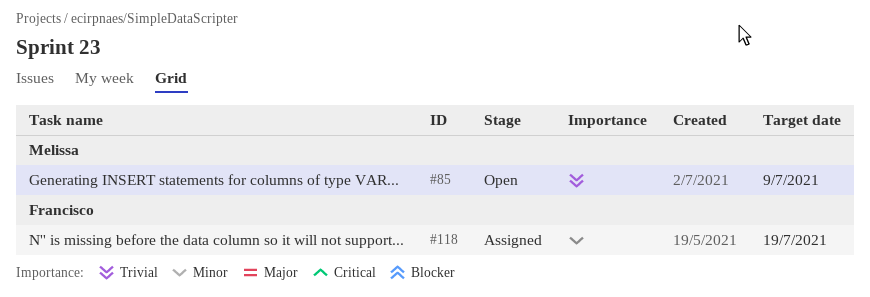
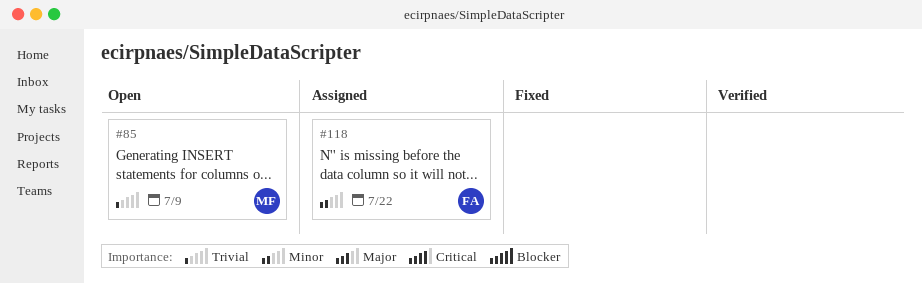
#118, due: Jul 19 -> Jul 22

